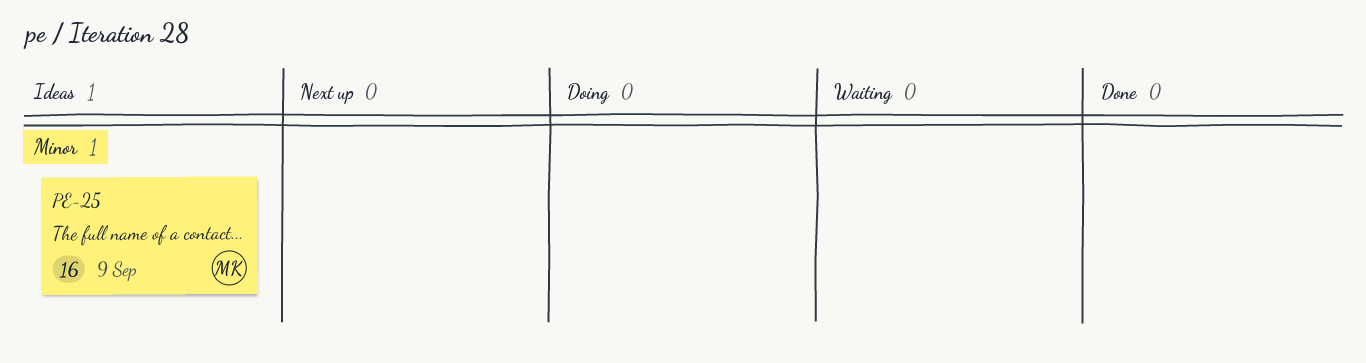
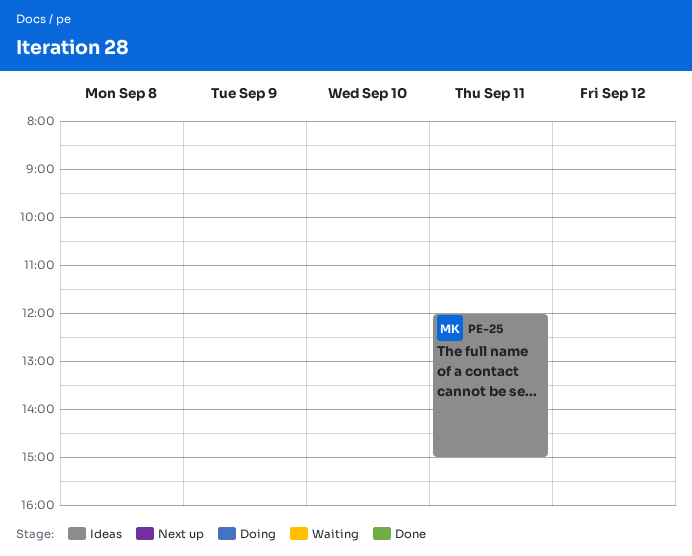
PE-25, day: Sep 9 -> Sep 11

